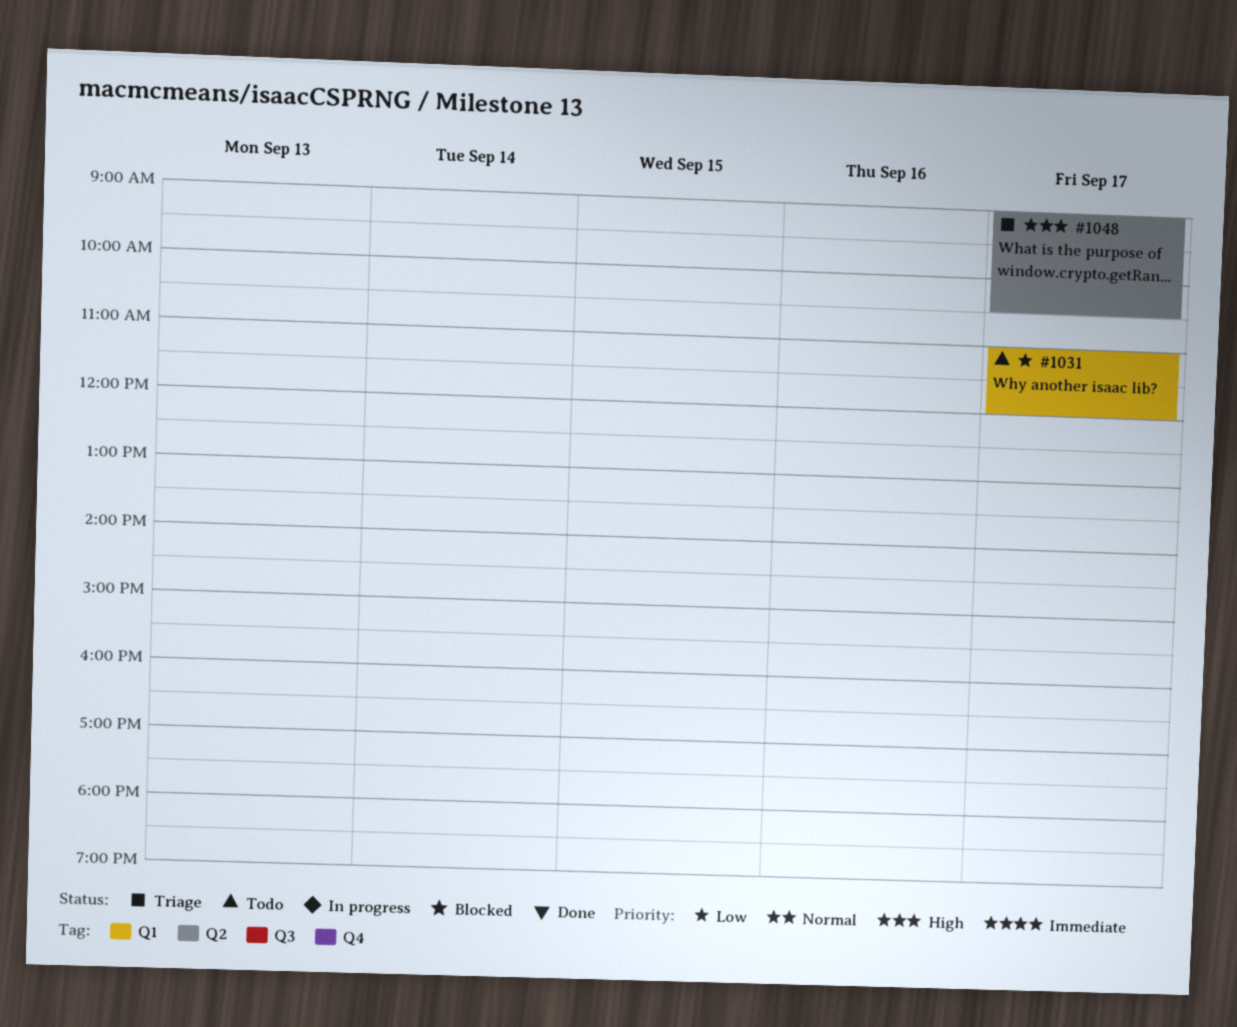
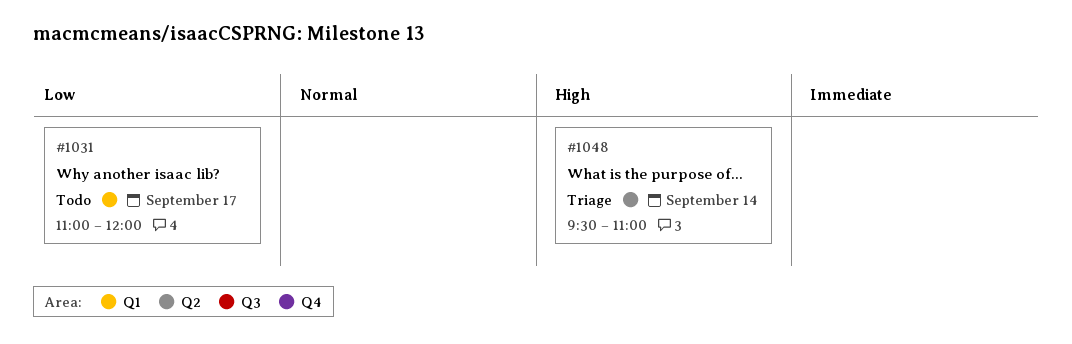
#1048, day: Sep 17 -> Sep 14
#1048, begins: 09:00 -> 09:30
#1048, ends: 10:30 -> 11:00

